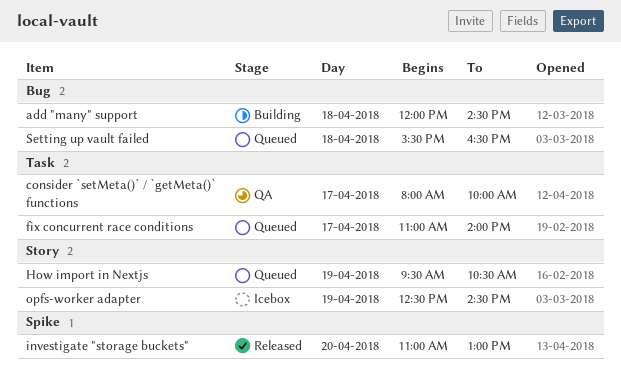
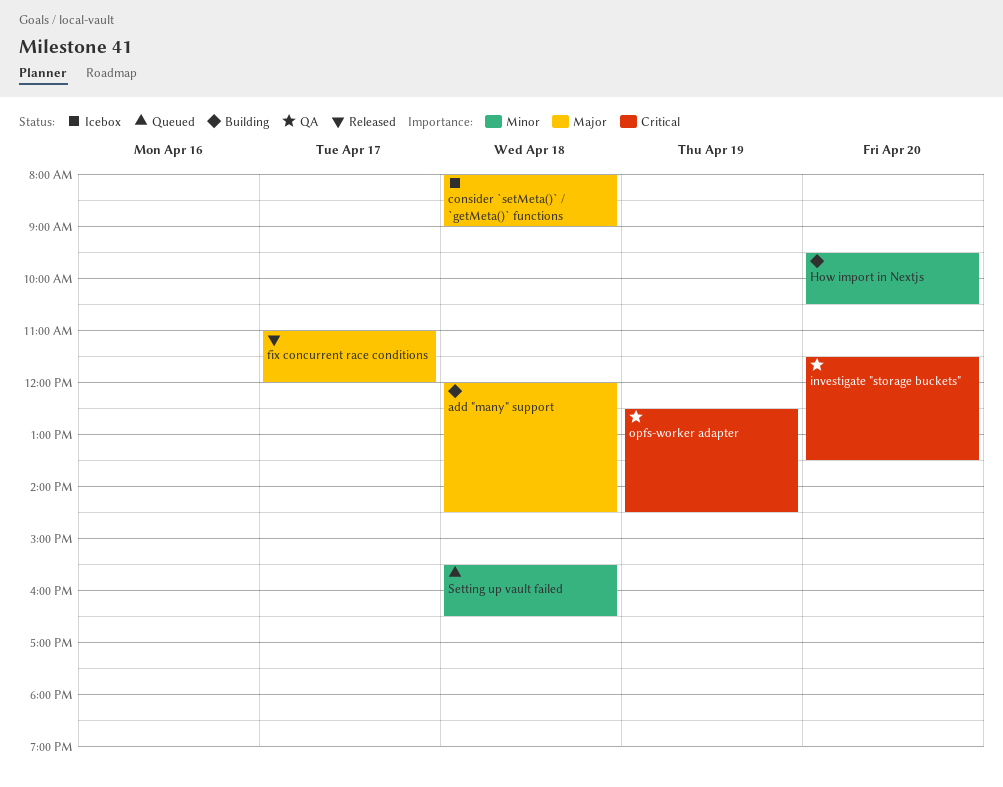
consider `setMeta()` / `getMeta()` functions, status: QA -> Icebox
consider `setMeta()` / `getMeta()` functions, day: Apr 17 -> Apr 18
consider `setMeta()` / `getMeta()` functions, ends: 10:00 -> 09:00
fix concurrent race conditions, status: Queued -> Released
fix concurrent race conditions, ends: 14:00 -> 12:00
How import in Nextjs, status: Queued -> Building
How import in Nextjs, day: Apr 19 -> Apr 20
investigate "storage buckets", status: Released -> QA
investigate "storage buckets", begins: 11:00 -> 11:30
investigate "storage buckets", ends: 13:00 -> 13:30
opfs-worker adapter, status: Icebox -> QA

